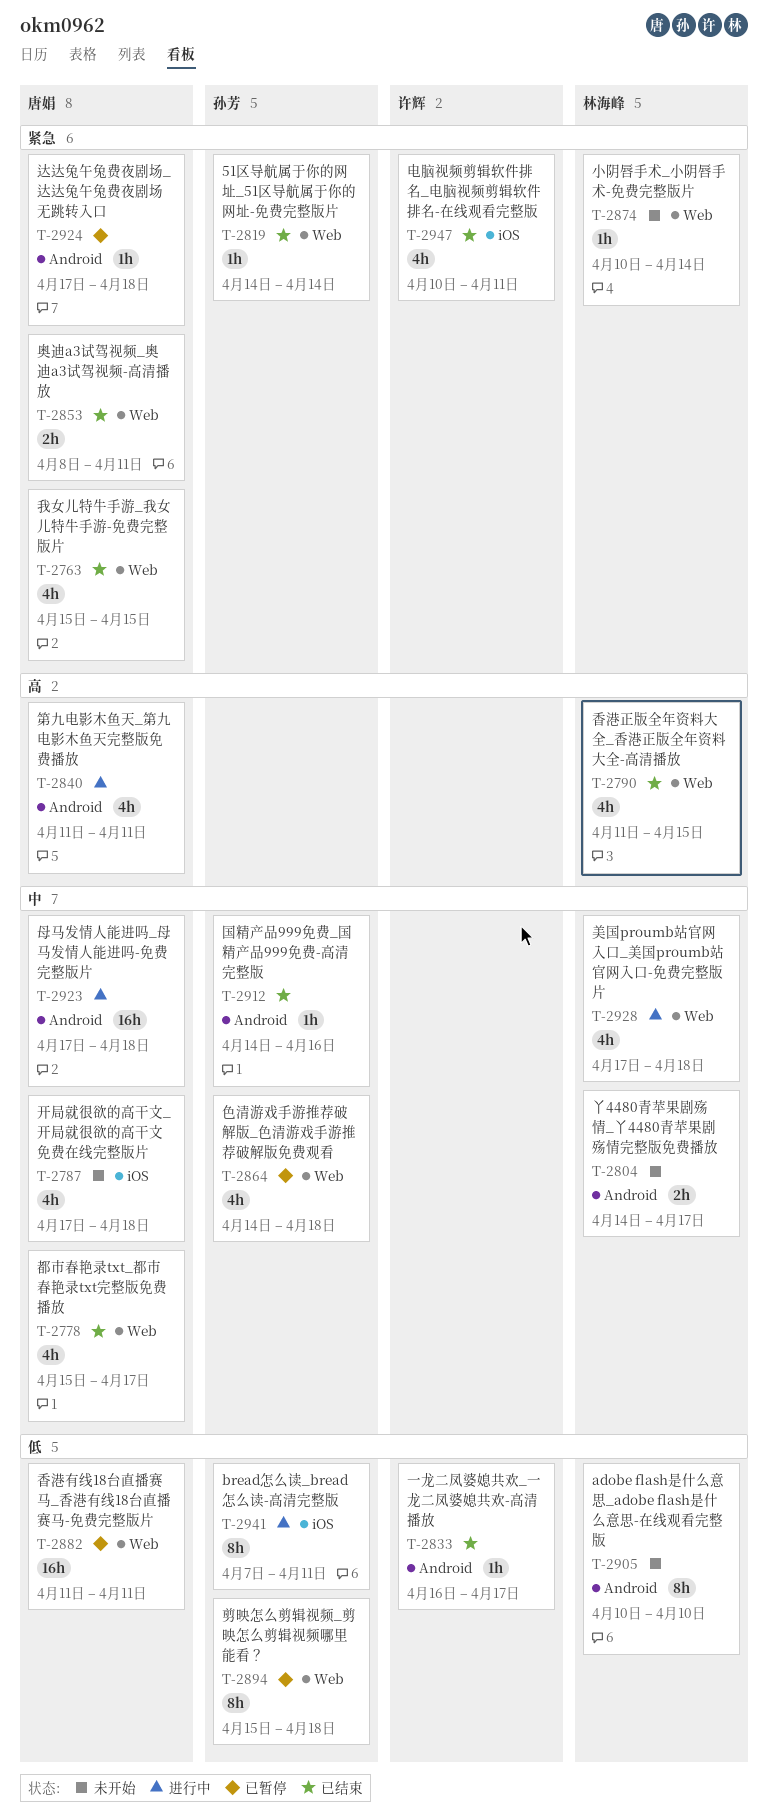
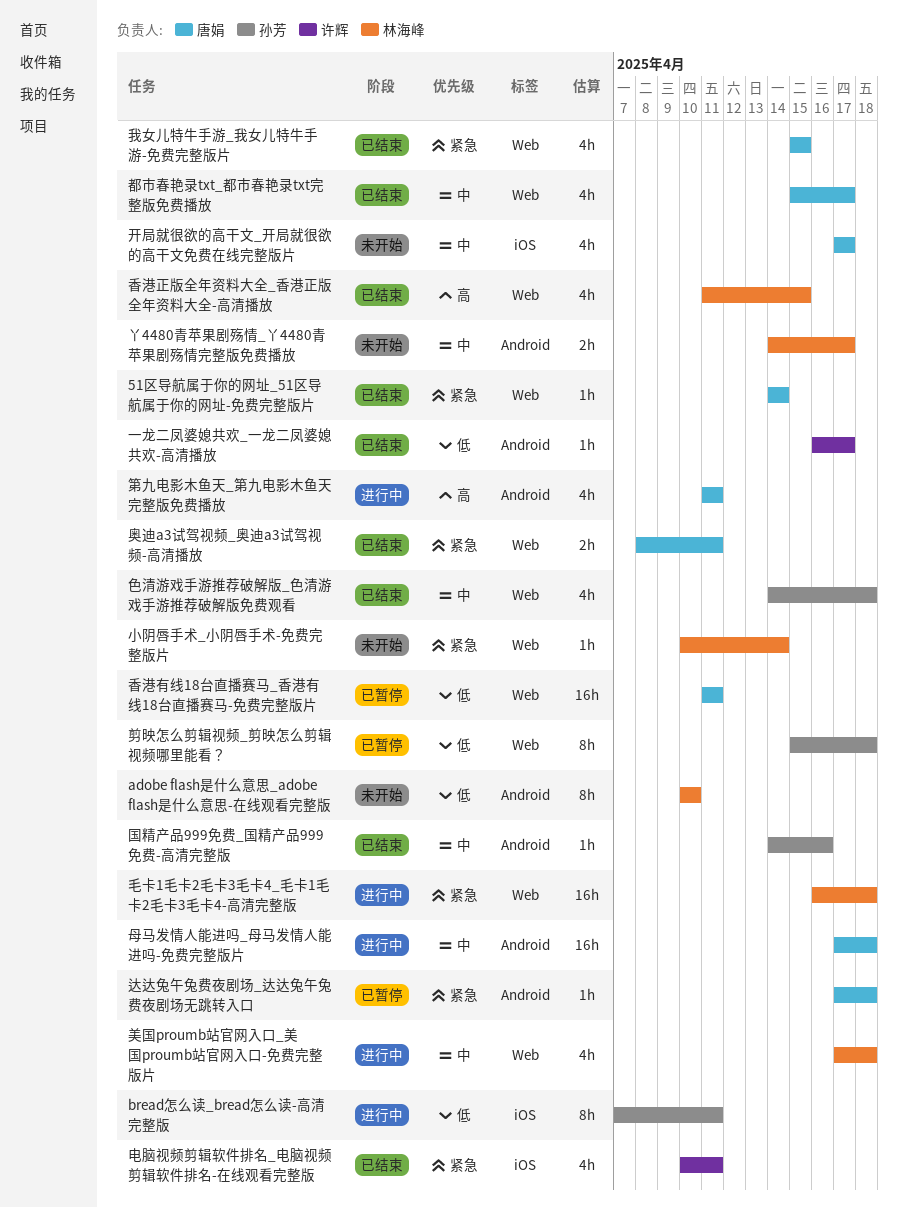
51区导航属于你的网址_51区导航属于你的网址-免费完整版片, owner: 孙芳 -> 唐娟
开局就很欲的高干文_开局就很欲的高干文免费在线完整版片, due: Apr 18 -> Apr 17
毛卡1毛卡2毛卡3毛卡4_毛卡1毛卡2毛卡3毛卡4-高清完整版: none -> present
色清游戏手游推荐破解版_色清游戏手游推荐破解版免费观看, status: 已暂停 -> 已结束

